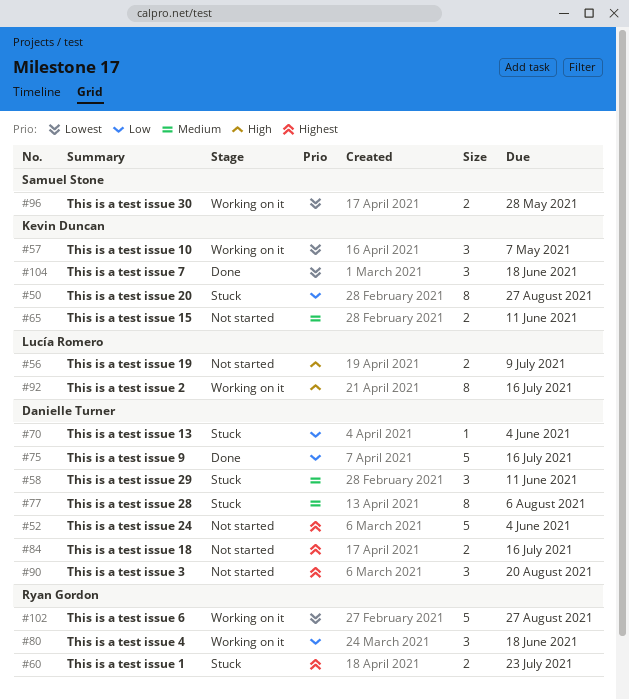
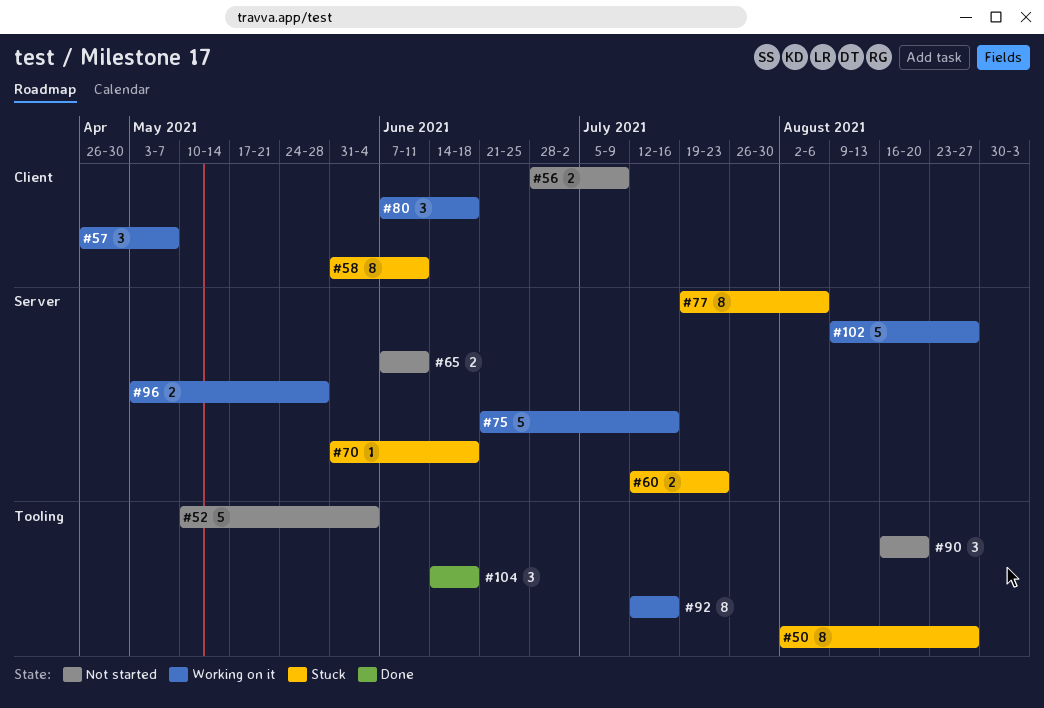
#58, estimate: 3 -> 8
#70, due: Jun 4 -> Jun 18
#75, status: Done -> Working on it
#84: present -> none

